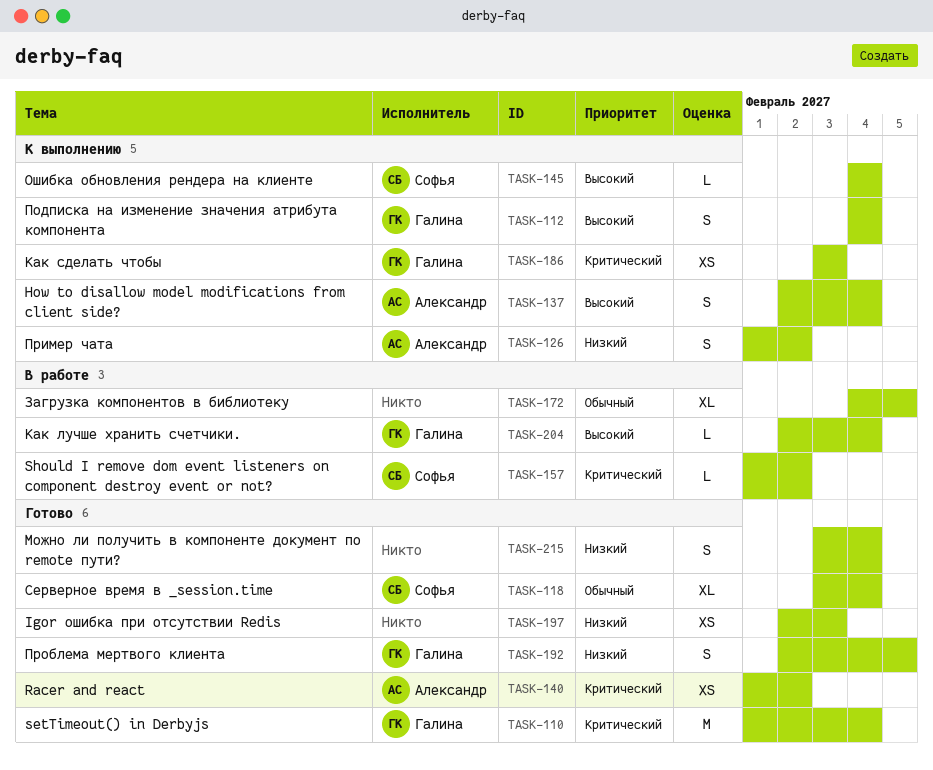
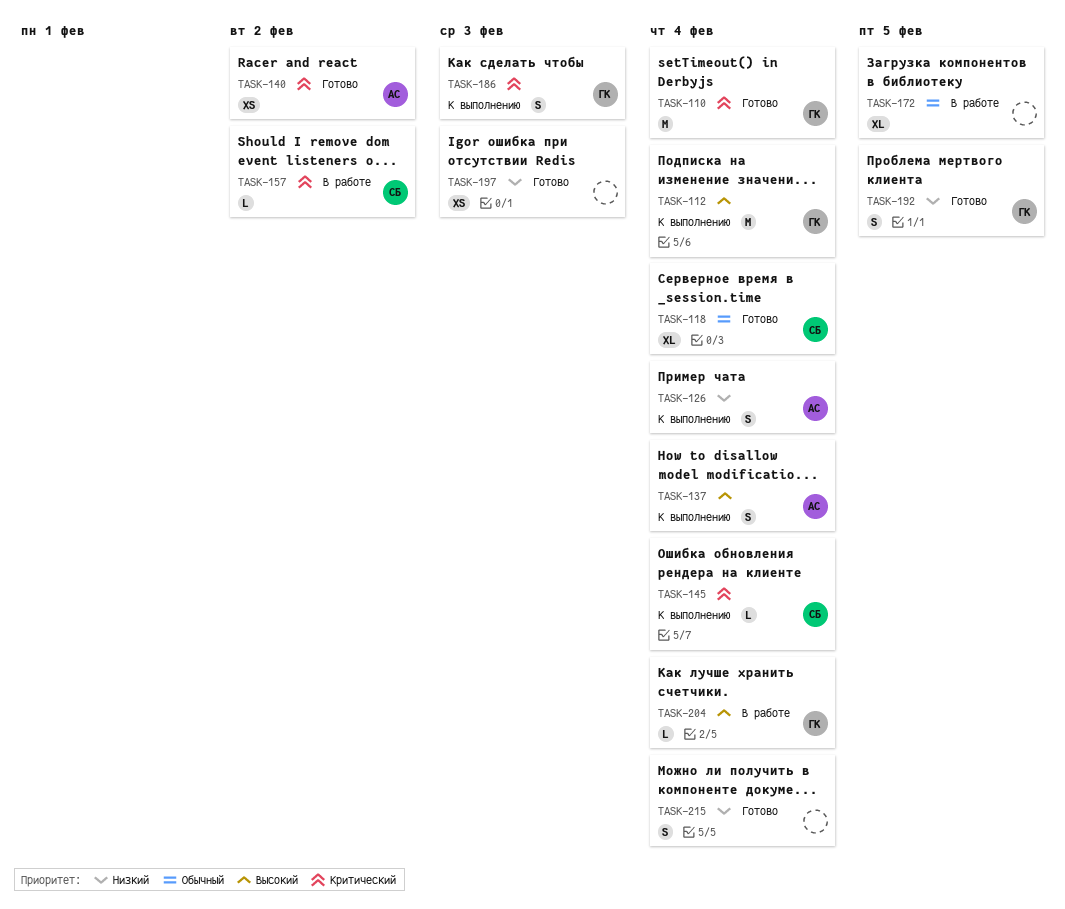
TASK-112, estimate: S -> M
TASK-126, due: Feb 2 -> Feb 4
TASK-145, priority: Высокий -> Критический
TASK-186, estimate: XS -> S

